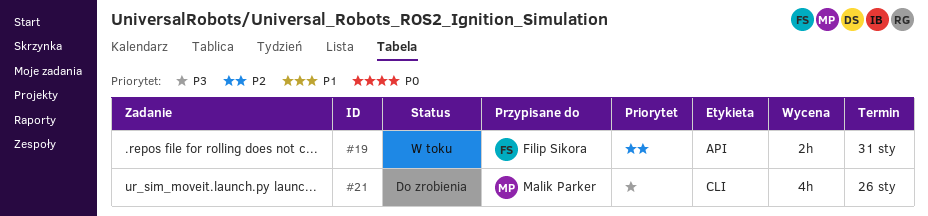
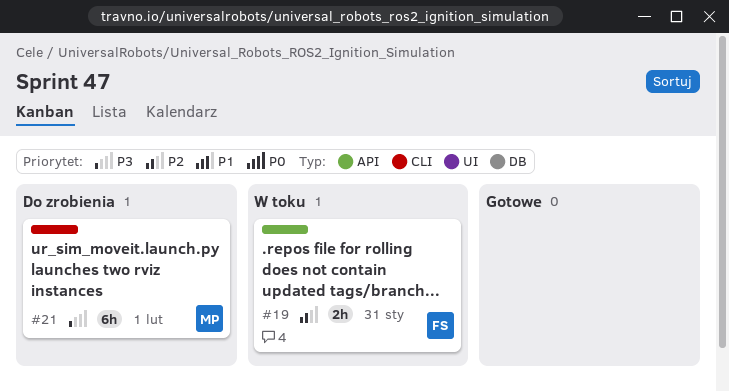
#21, estimate: 4h -> 6h
#21, due: Jan 26 -> Feb 1

